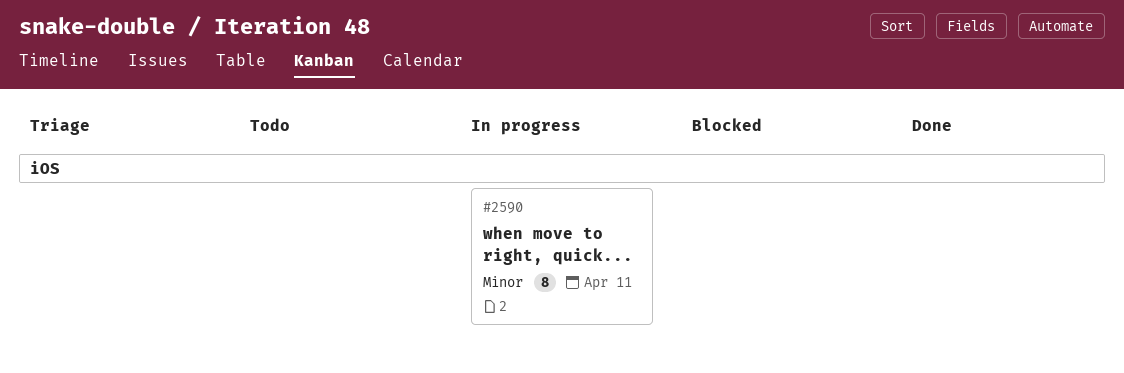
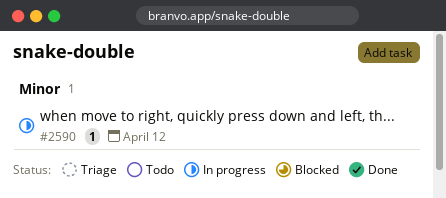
#2590, estimate: 8 -> 1
#2590, due: Apr 11 -> Apr 12

